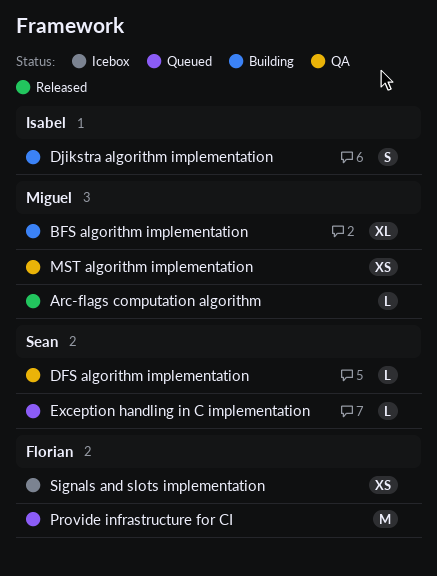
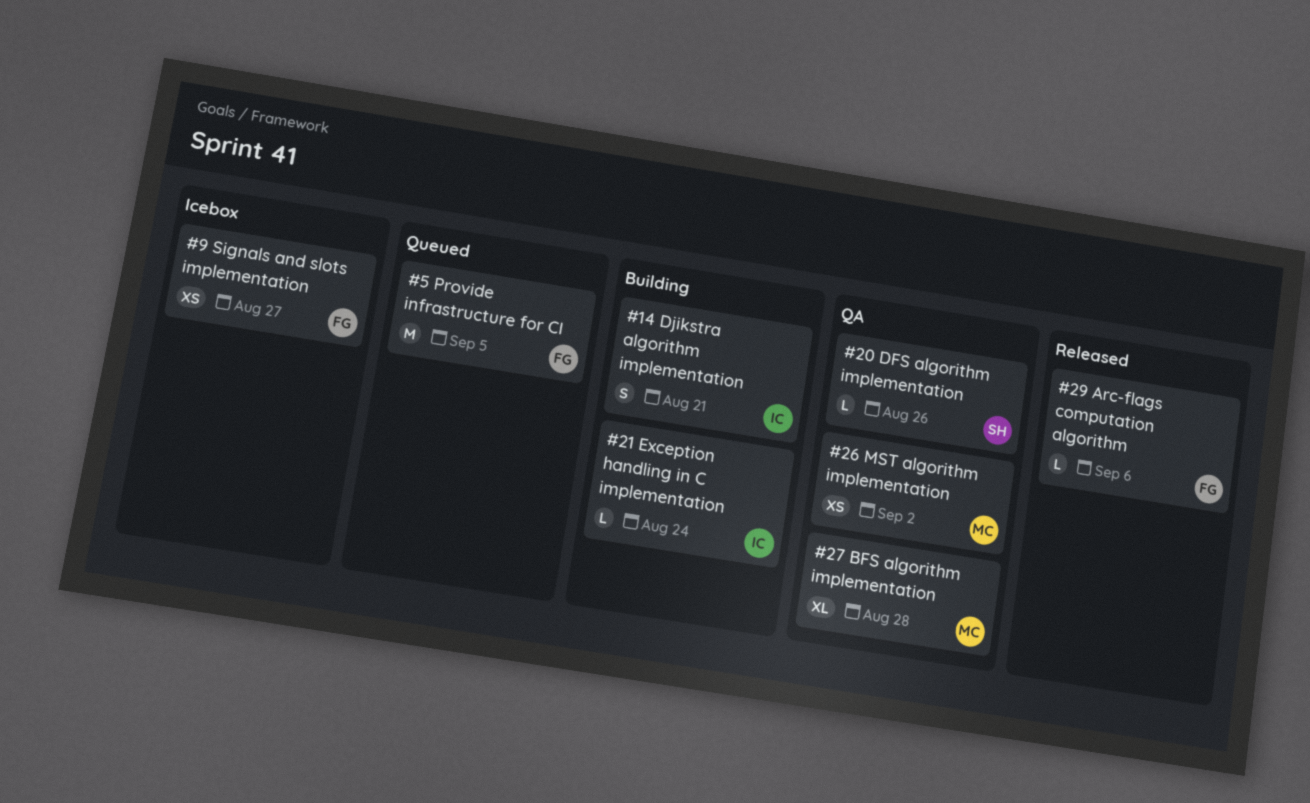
Arc-flags computation algorithm, owner: Miguel -> Florian
BFS algorithm implementation, status: Building -> QA
Exception handling in C implementation, status: Queued -> Building
Exception handling in C implementation, owner: Sean -> Isabel

